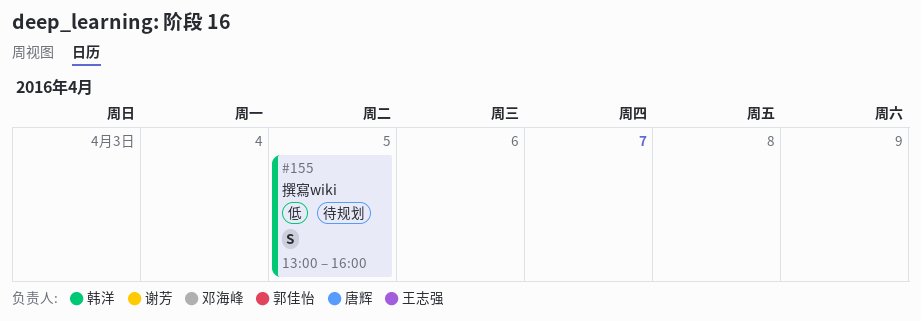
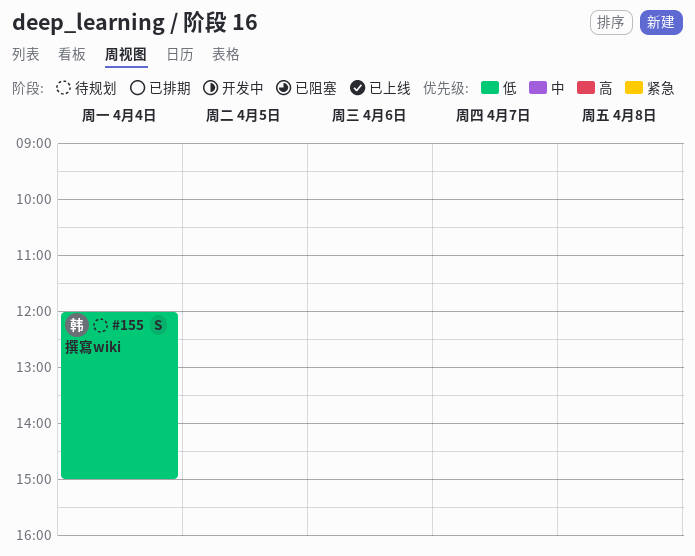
#155, day: Apr 5 -> Apr 4
#155, begins: 13:00 -> 12:00
#155, ends: 16:00 -> 15:00

